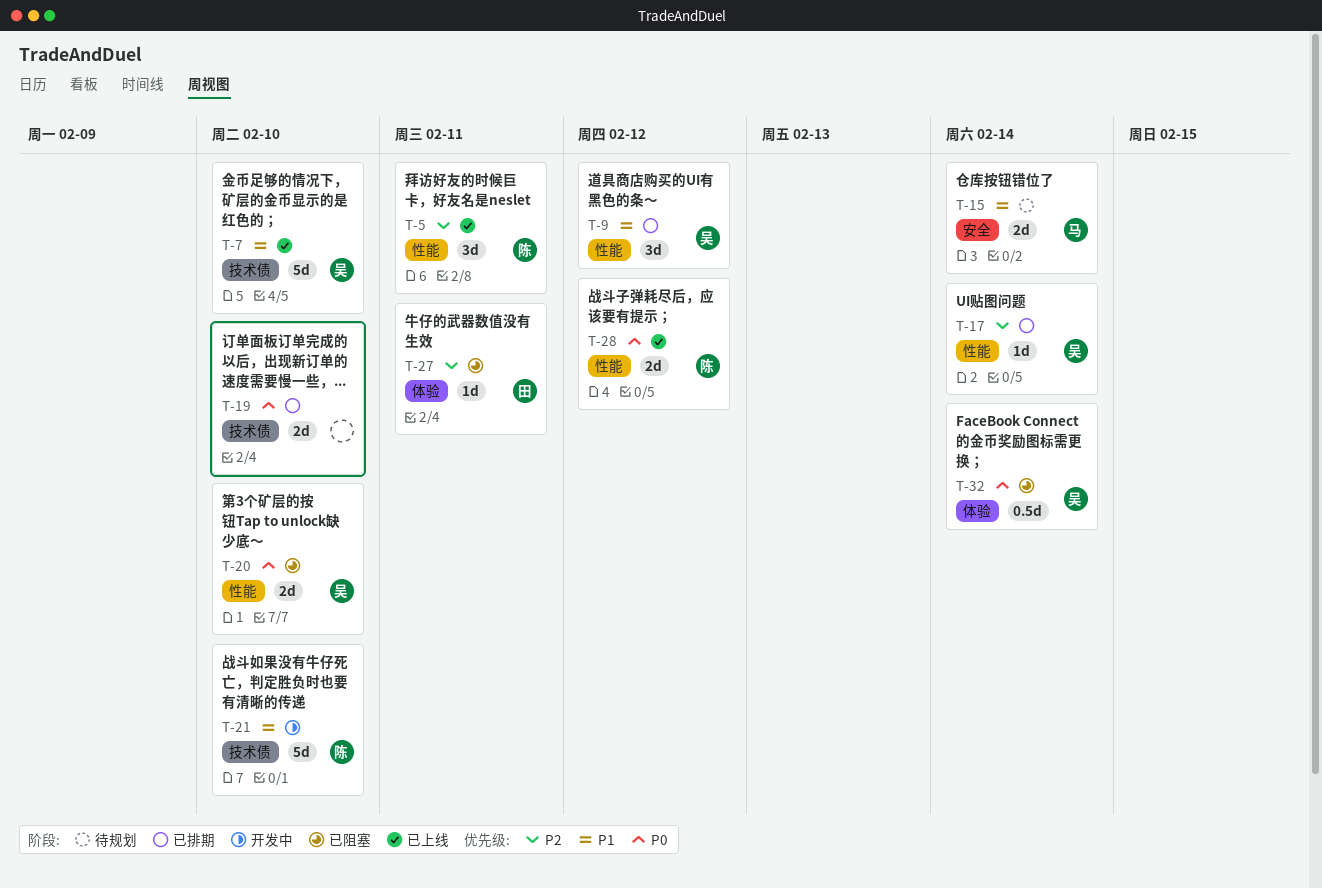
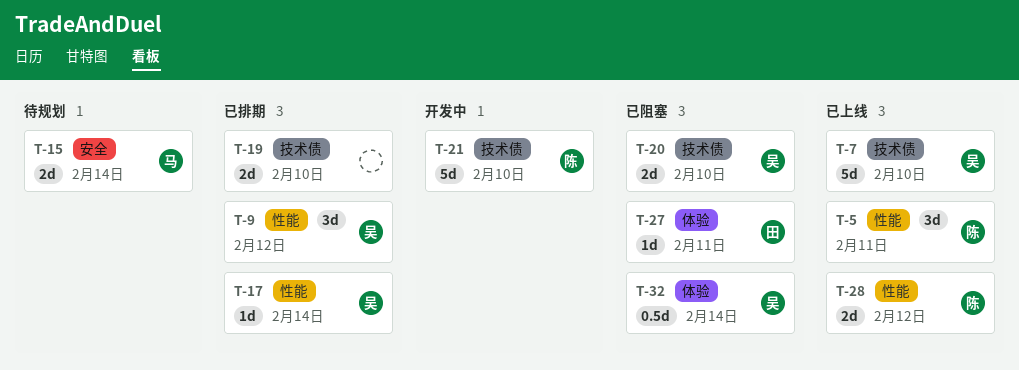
T-20, label: 性能 -> 技术债

